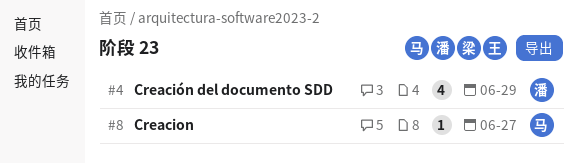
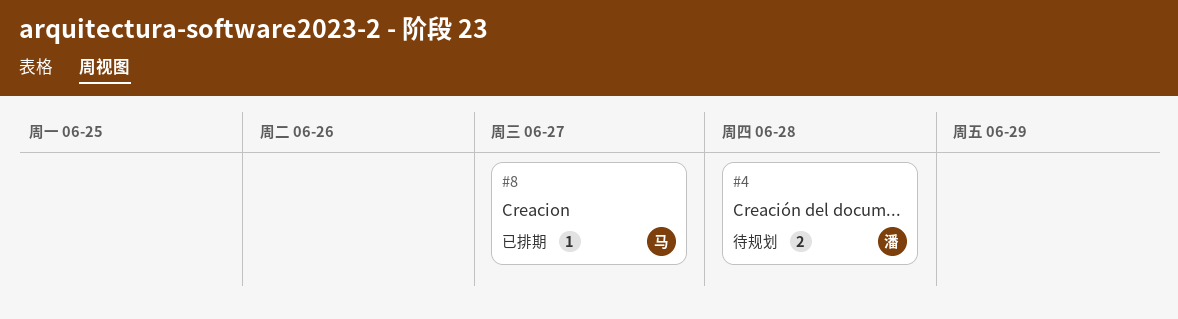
#4, estimate: 4 -> 2
#4, due: Jun 29 -> Jun 28

